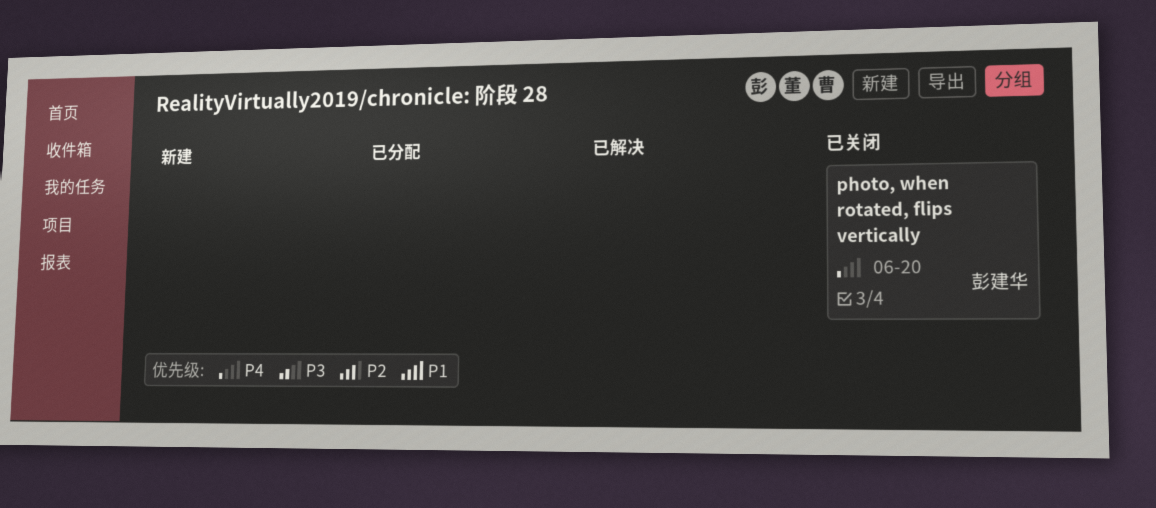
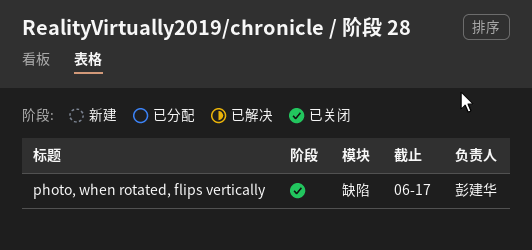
photo, when rotated, flips vertically, due: Jun 20 -> Jun 17

